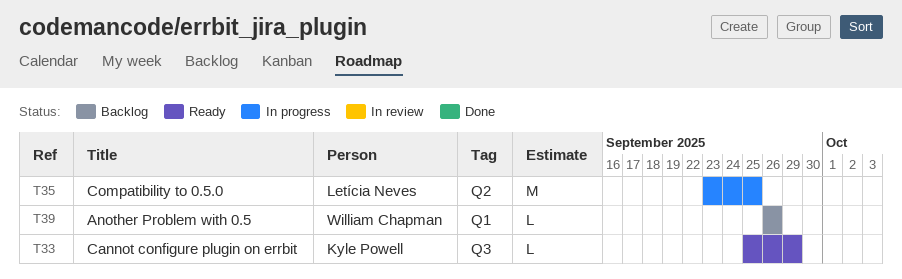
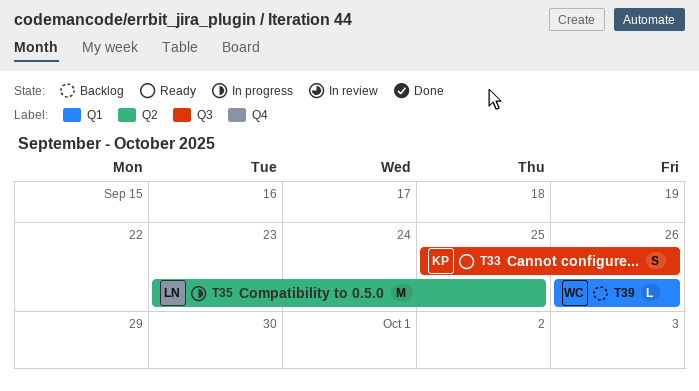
T33, estimate: L -> S
T33, due: Sep 29 -> Sep 26

